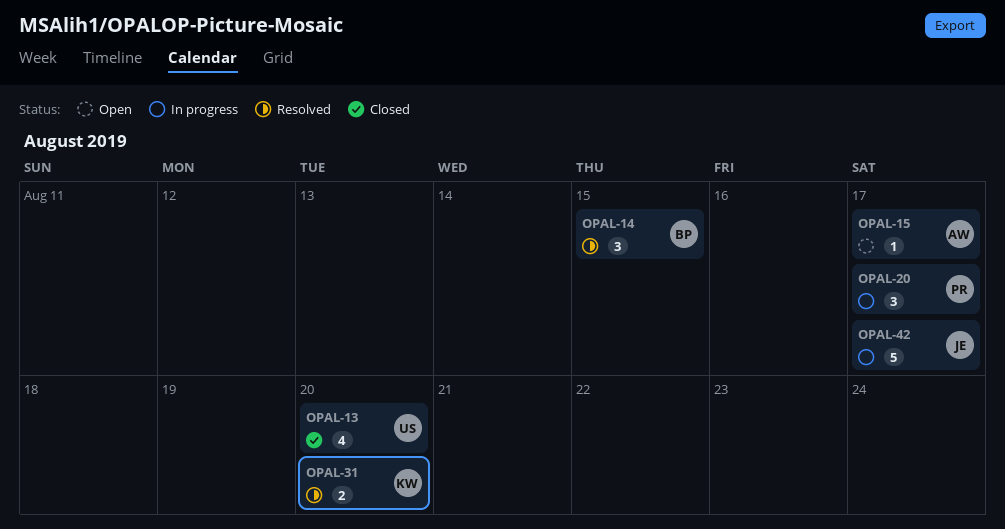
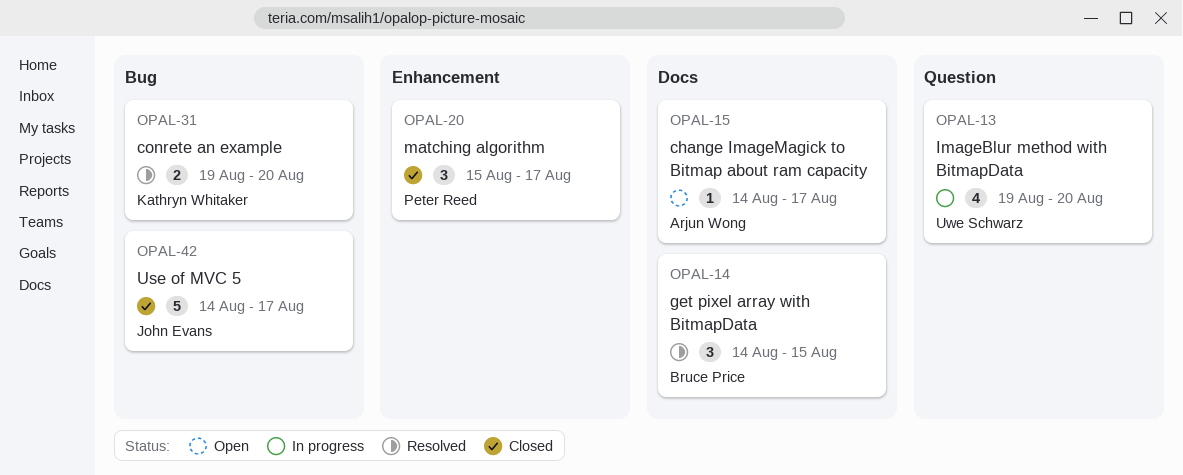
OPAL-13, status: Closed -> In progress
OPAL-20, status: In progress -> Closed
OPAL-42, status: In progress -> Closed

